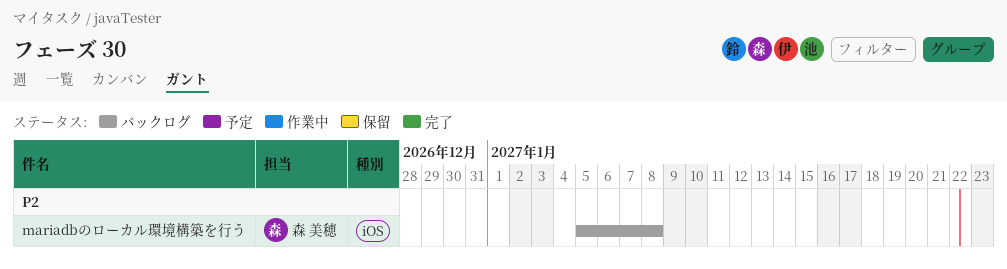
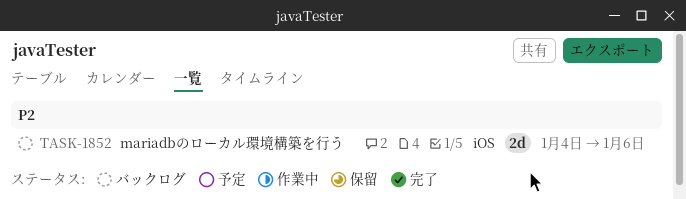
mariadbのローカル環境構築を行う, start: Jan 5 -> Jan 4
mariadbのローカル環境構築を行う, due: Jan 8 -> Jan 6

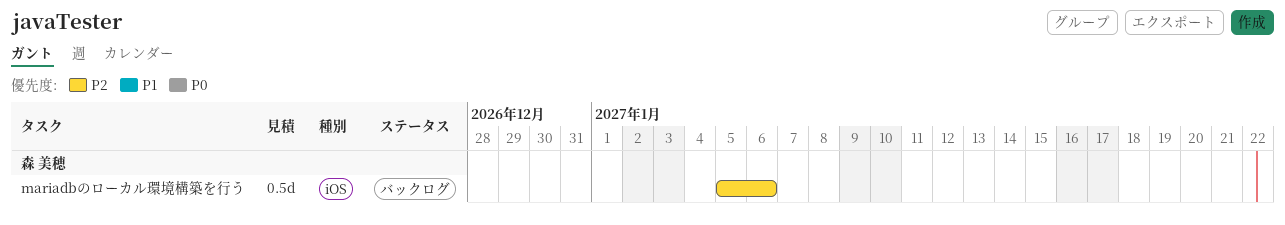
mariadbのローカル環境構築を行う, estimate: 2d -> 0.5d
mariadbのローカル環境構築を行う, start: Jan 4 -> Jan 5

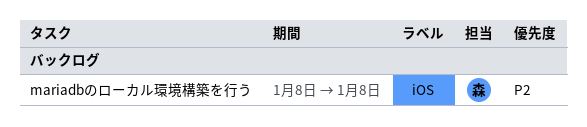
mariadbのローカル環境構築を行う, start: Jan 5 -> Jan 8
mariadbのローカル環境構築を行う, due: Jan 6 -> Jan 8

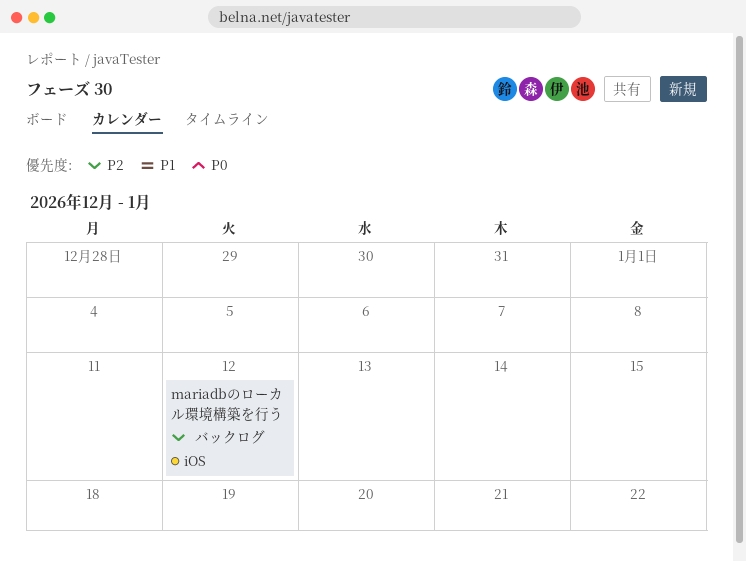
mariadbのローカル環境構築を行う, due: Jan 8 -> Jan 12

